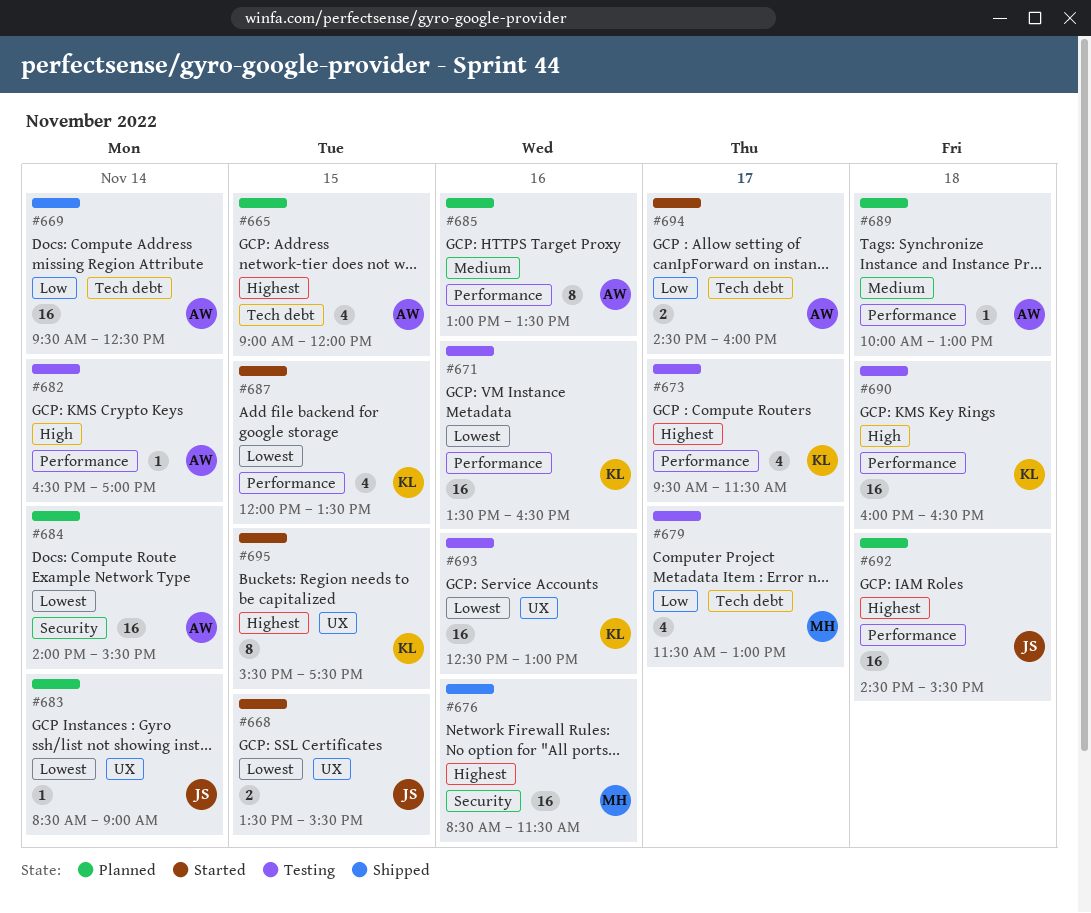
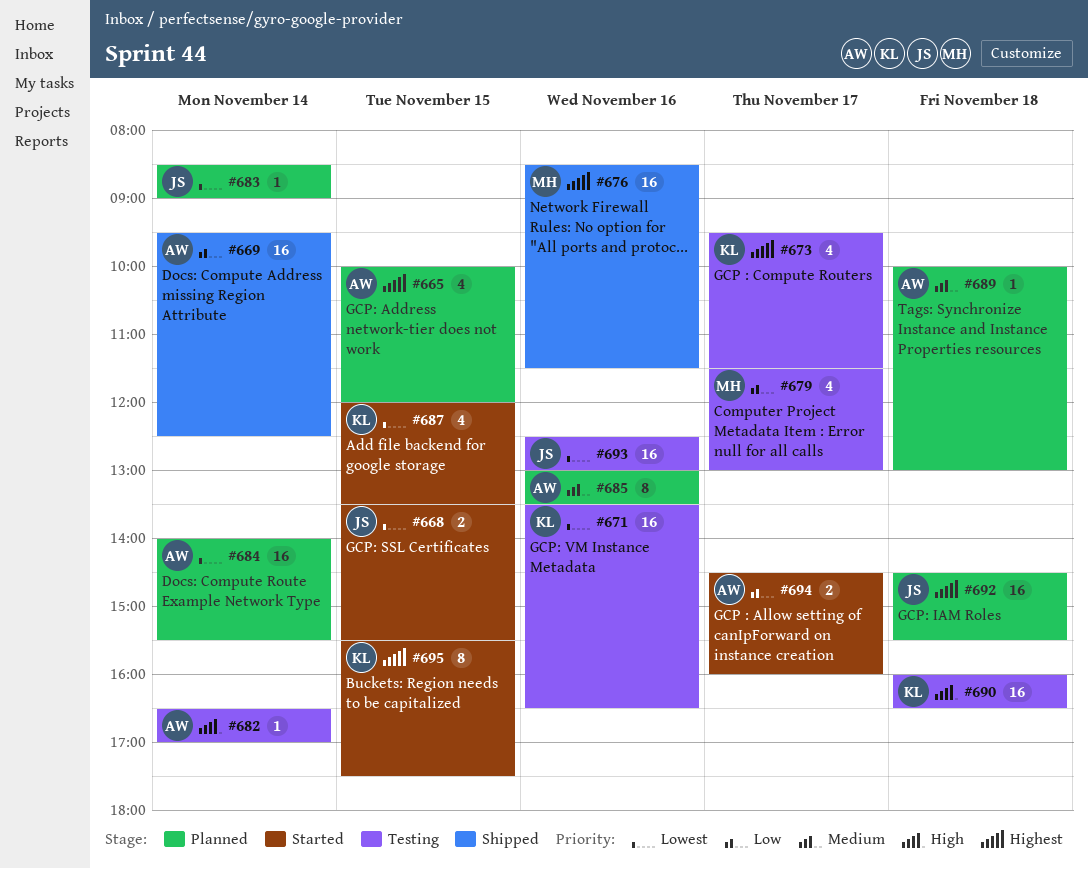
#665, begins: 09:00 -> 10:00
#693, owner: KL -> JS

